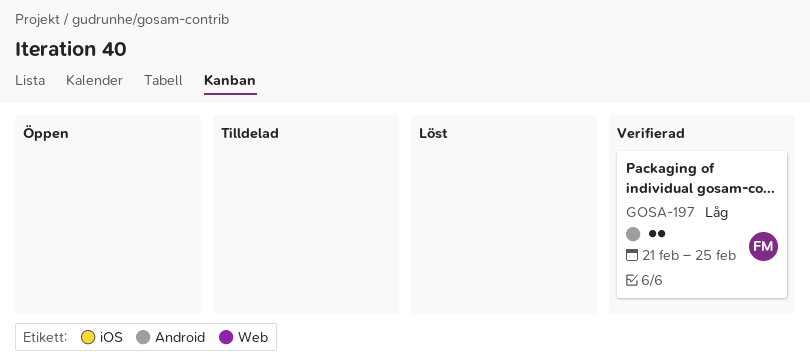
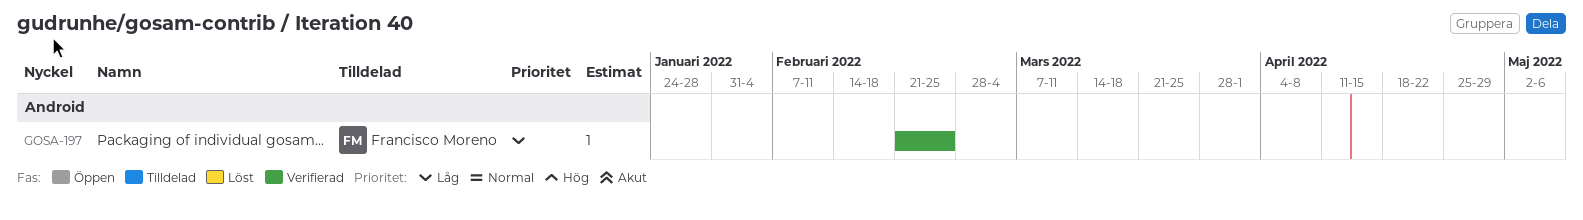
GOSA-197, estimate: 2 -> 1

